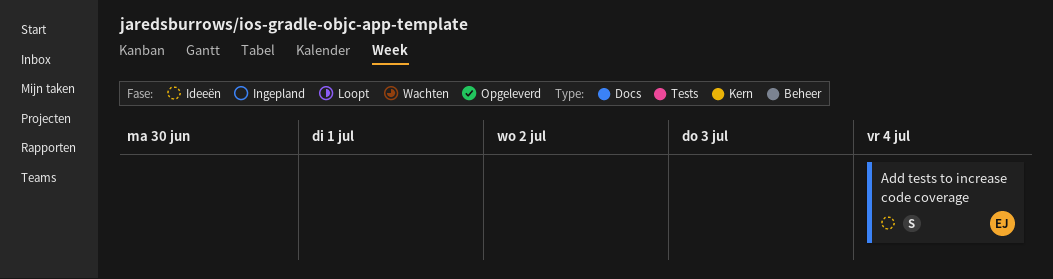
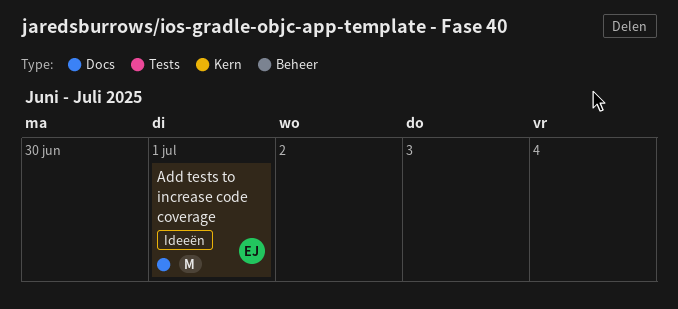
Add tests to increase code coverage, estimate: S -> M
Add tests to increase code coverage, due: Jul 4 -> Jul 1

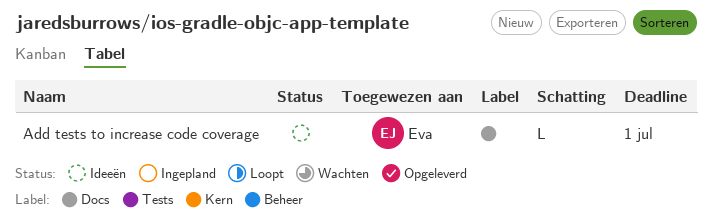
Add tests to increase code coverage, estimate: M -> L

